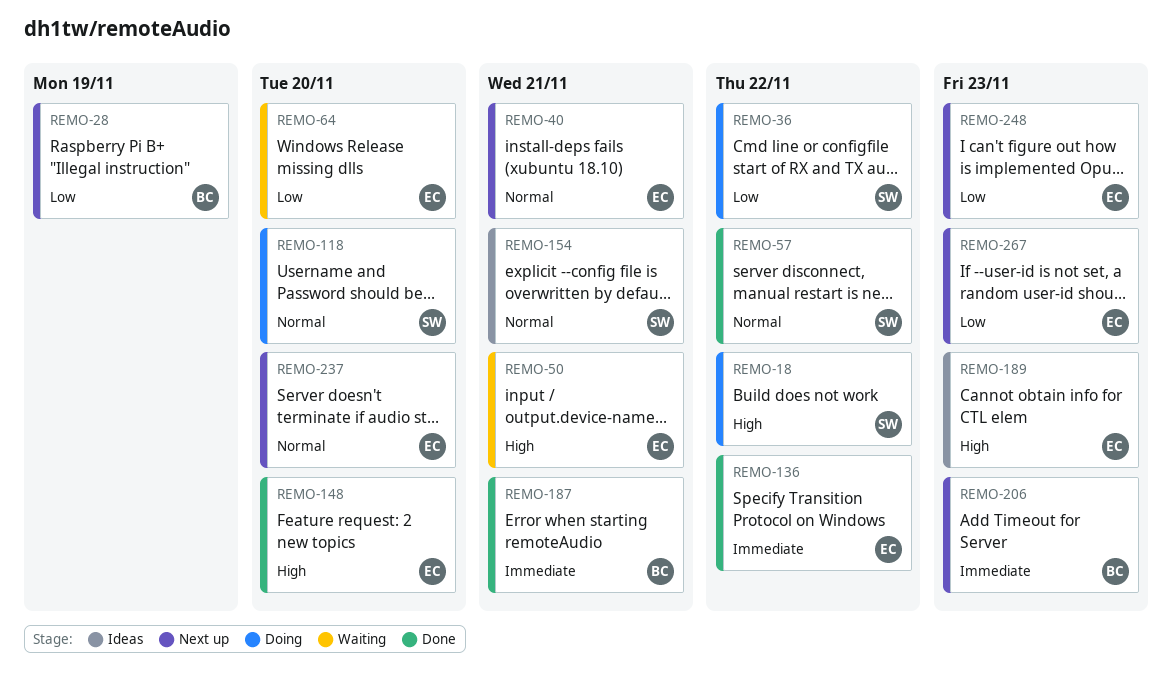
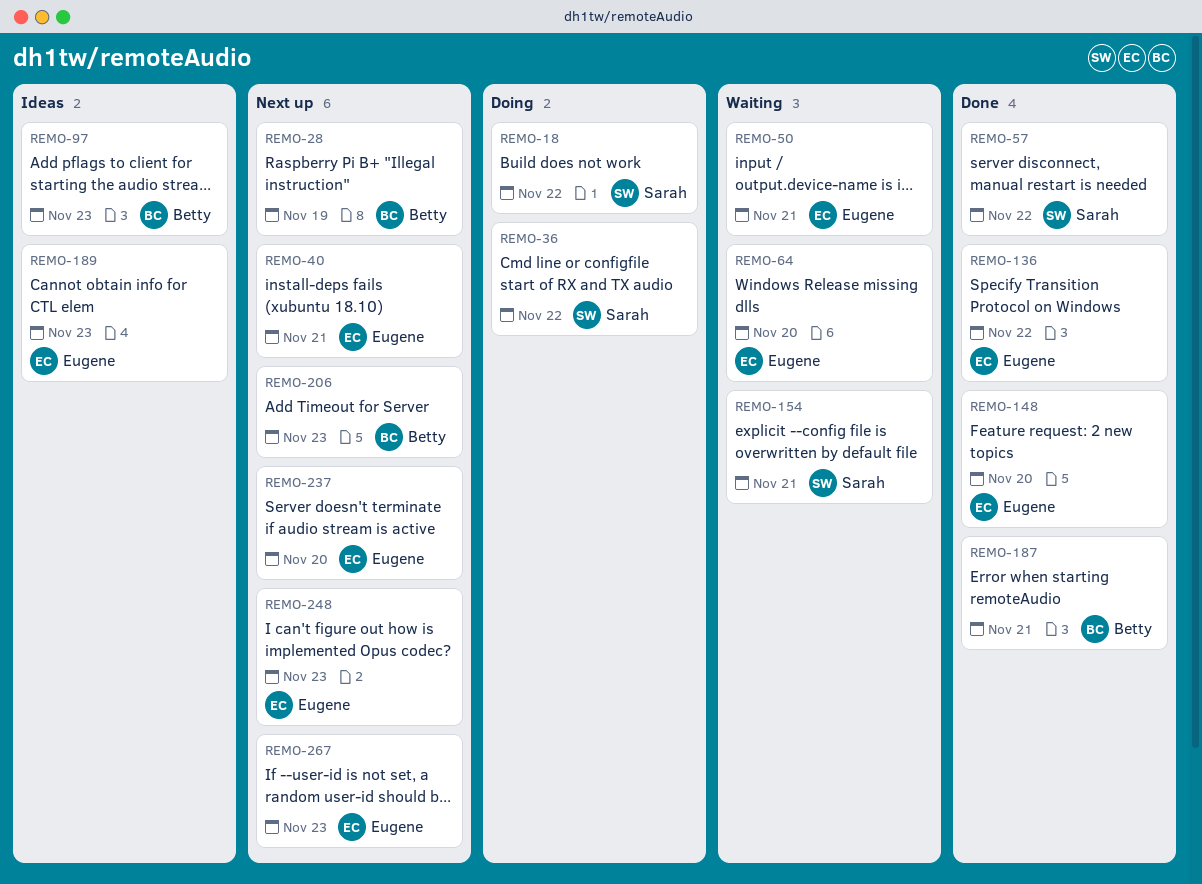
REMO-97: none -> present
REMO-118: present -> none
REMO-154, status: Ideas -> Waiting

